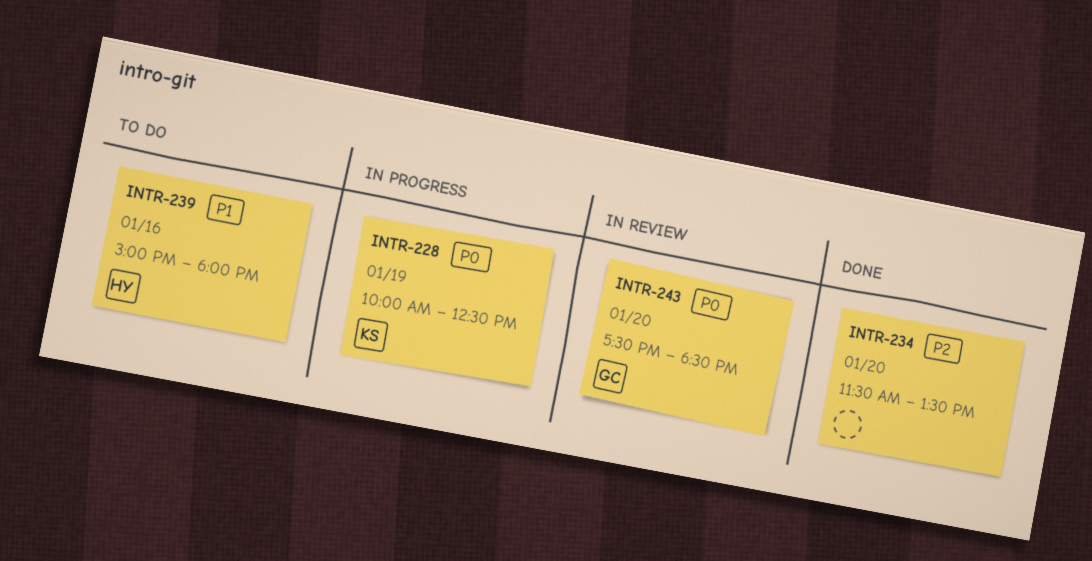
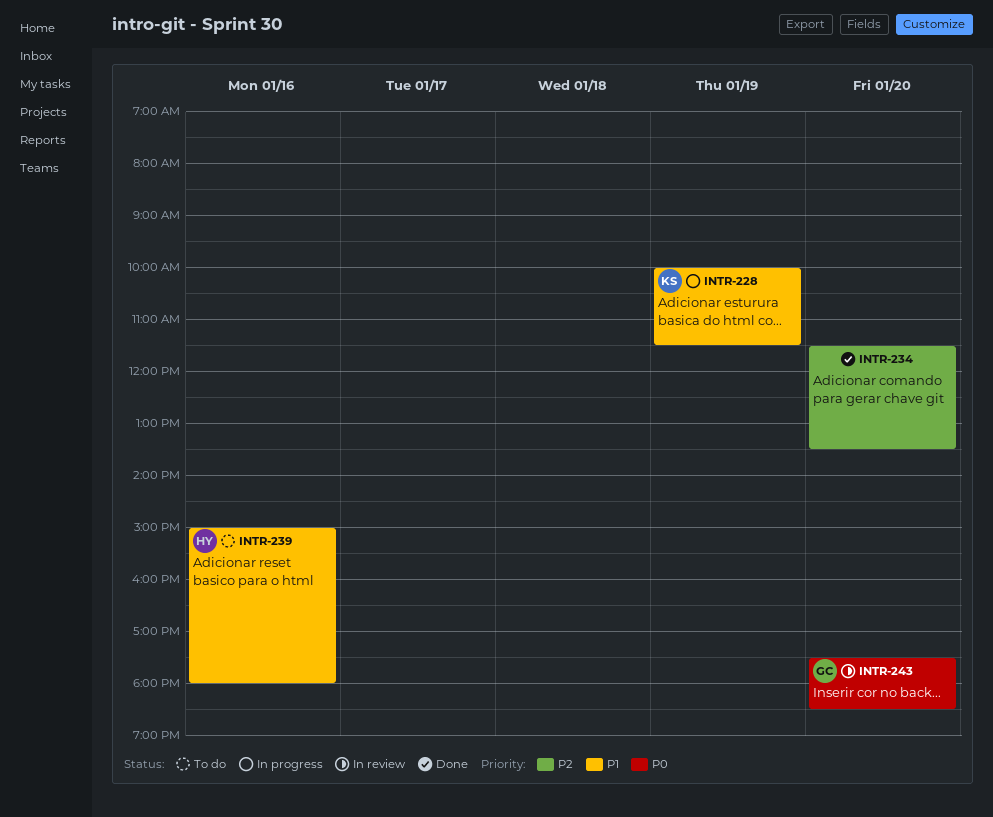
INTR-228, priority: P0 -> P1
INTR-228, ends: 12:30 -> 11:30

